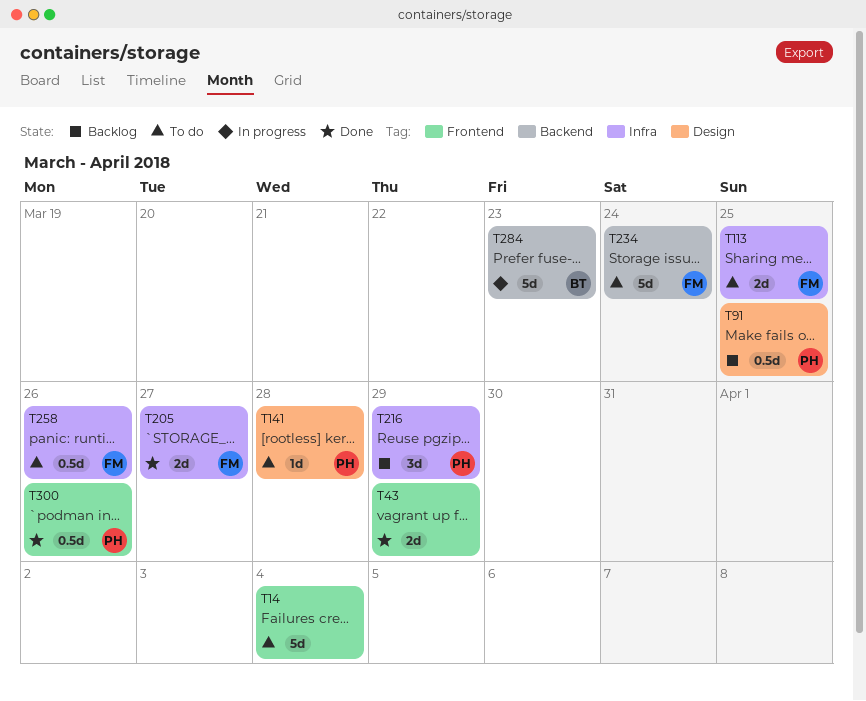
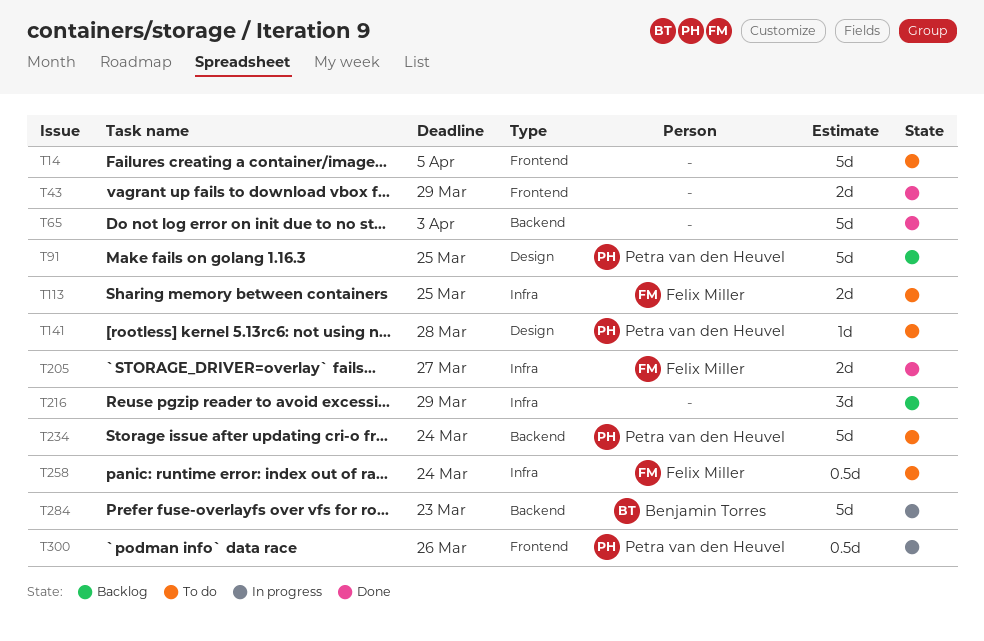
T14, due: Apr 4 -> Apr 5
T65: none -> present
T91, estimate: 0.5d -> 5d
T216, owner: Petra van den Heuvel -> none
T234, owner: Felix Miller -> Petra van den Heuvel
T258, due: Mar 26 -> Mar 24
T300, status: Done -> In progress

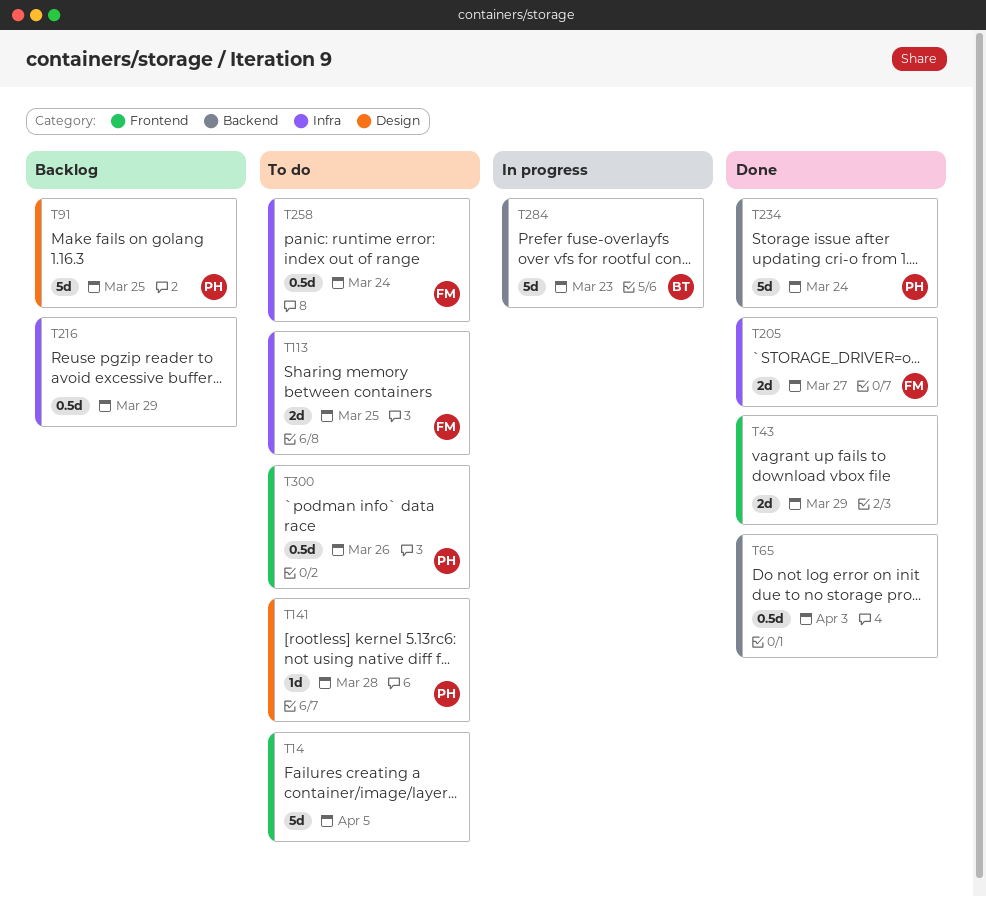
T65, estimate: 5d -> 0.5d
T216, estimate: 3d -> 0.5d
T234, status: To do -> Done
T300, status: In progress -> To do

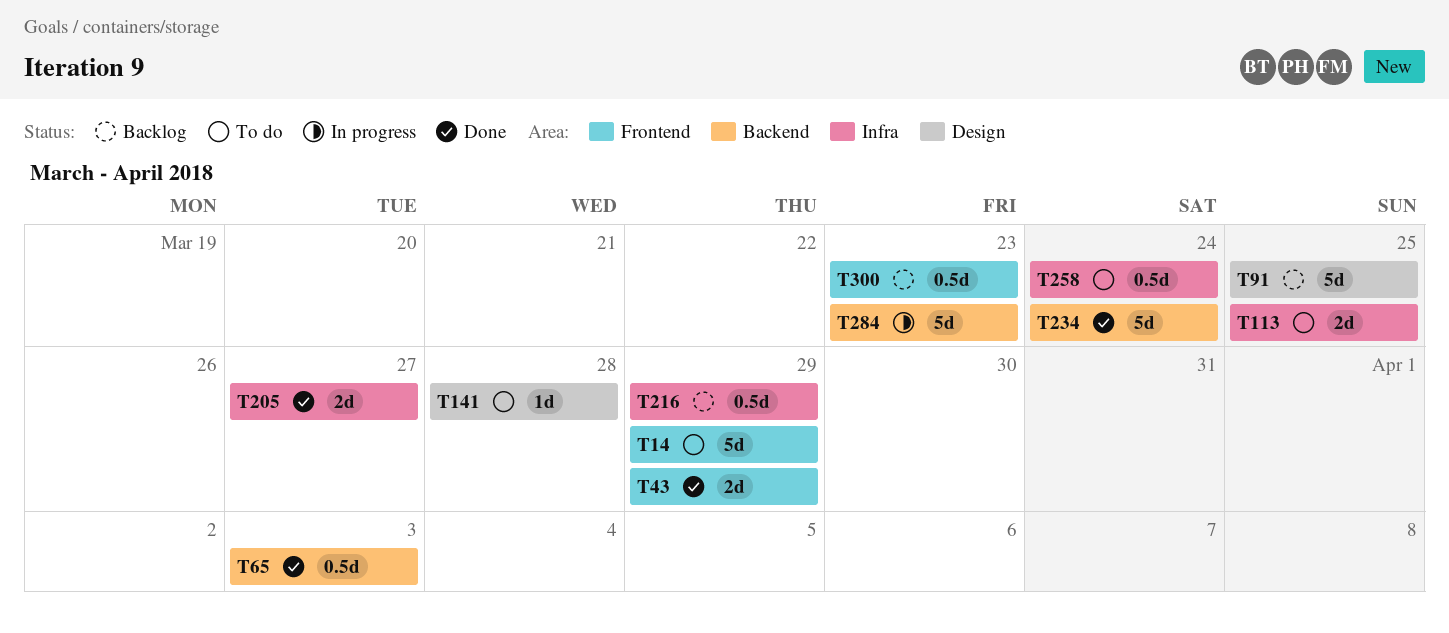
T14, due: Apr 5 -> Mar 29
T300, status: To do -> Backlog
T300, due: Mar 26 -> Mar 23

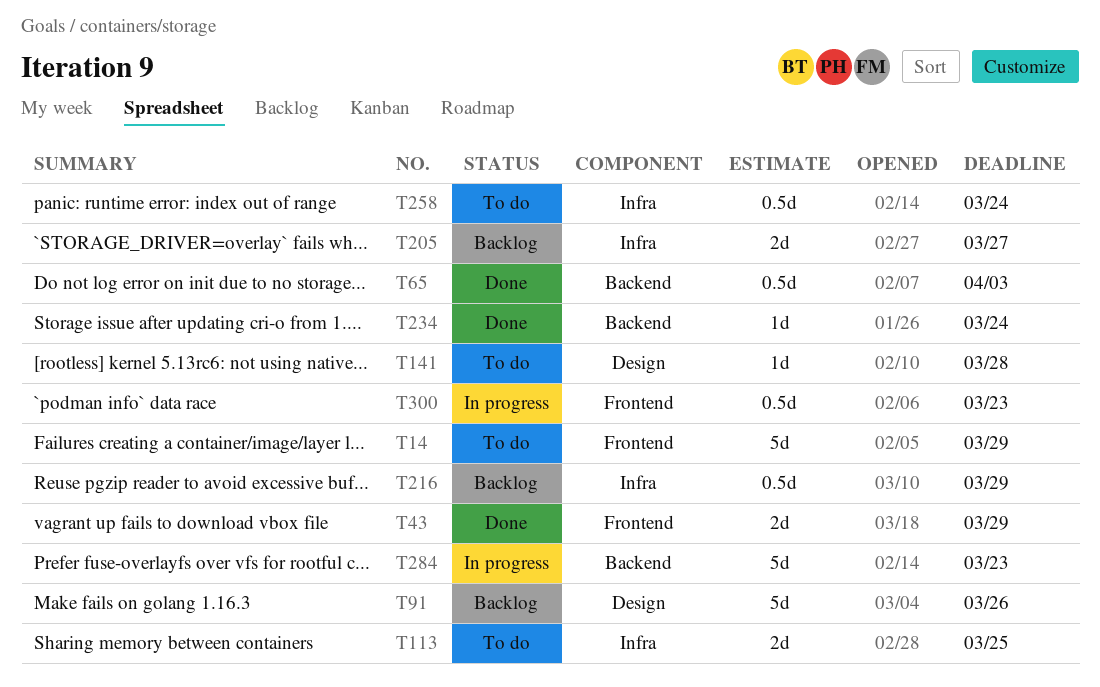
T91, due: Mar 25 -> Mar 26
T205, status: Done -> Backlog
T234, estimate: 5d -> 1d
T300, status: Backlog -> In progress

